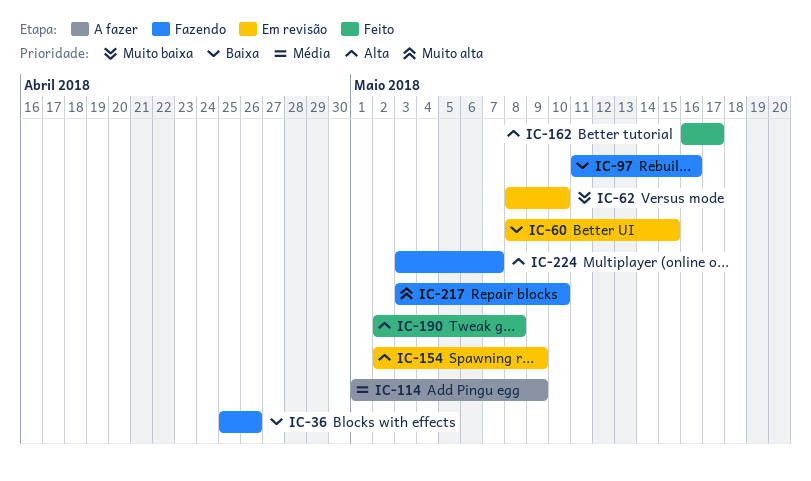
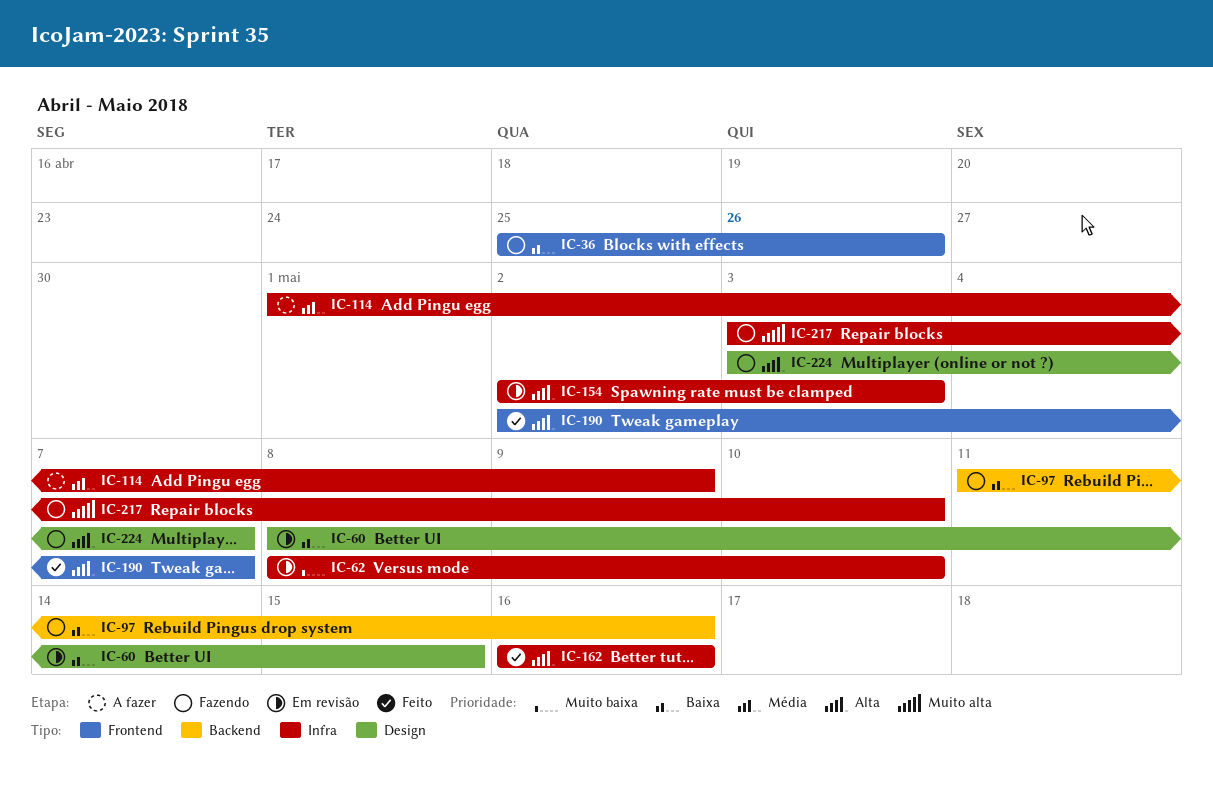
IC-154, due: May 9 -> May 3
IC-162, due: May 17 -> May 16
IC-190, due: May 8 -> May 7

